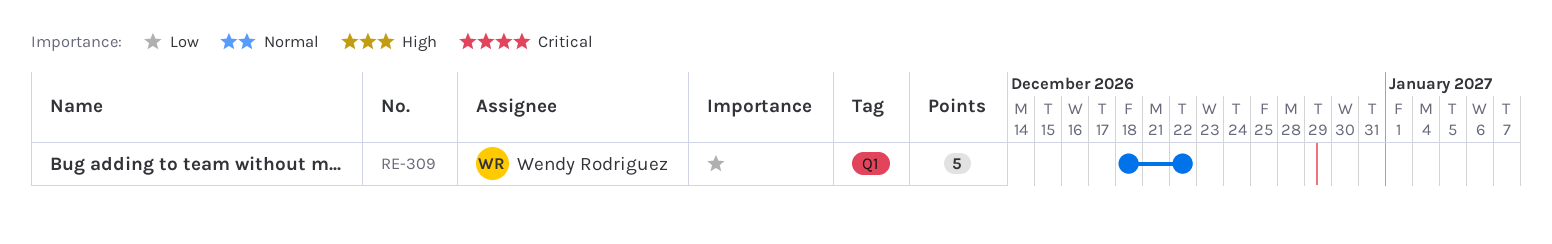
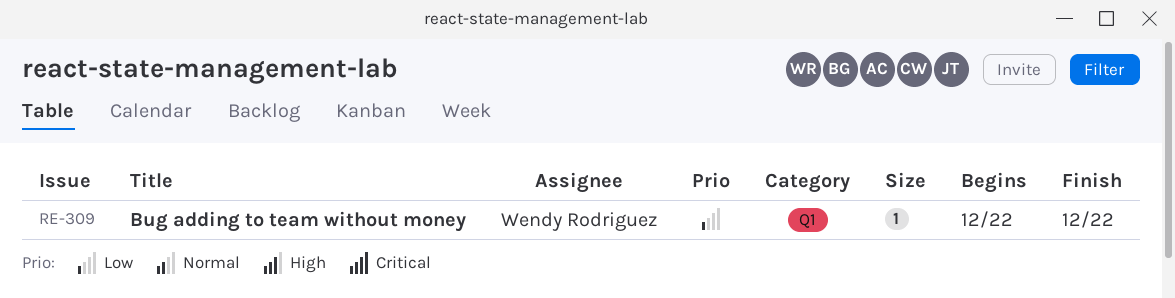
RE-309, estimate: 5 -> 1
RE-309, start: Dec 18 -> Dec 22

